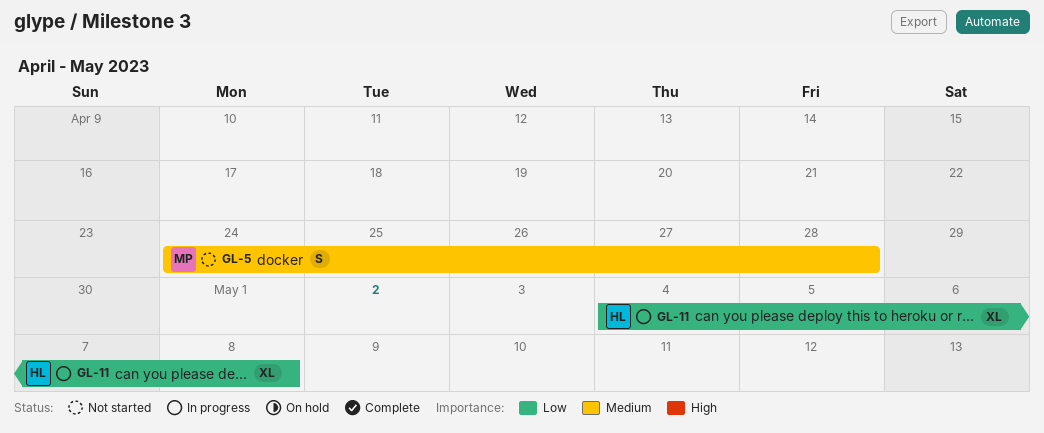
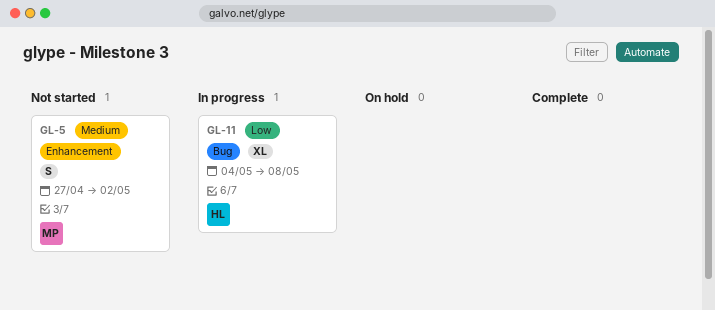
GL-5, start: Apr 24 -> Apr 27
GL-5, due: Apr 28 -> May 2

